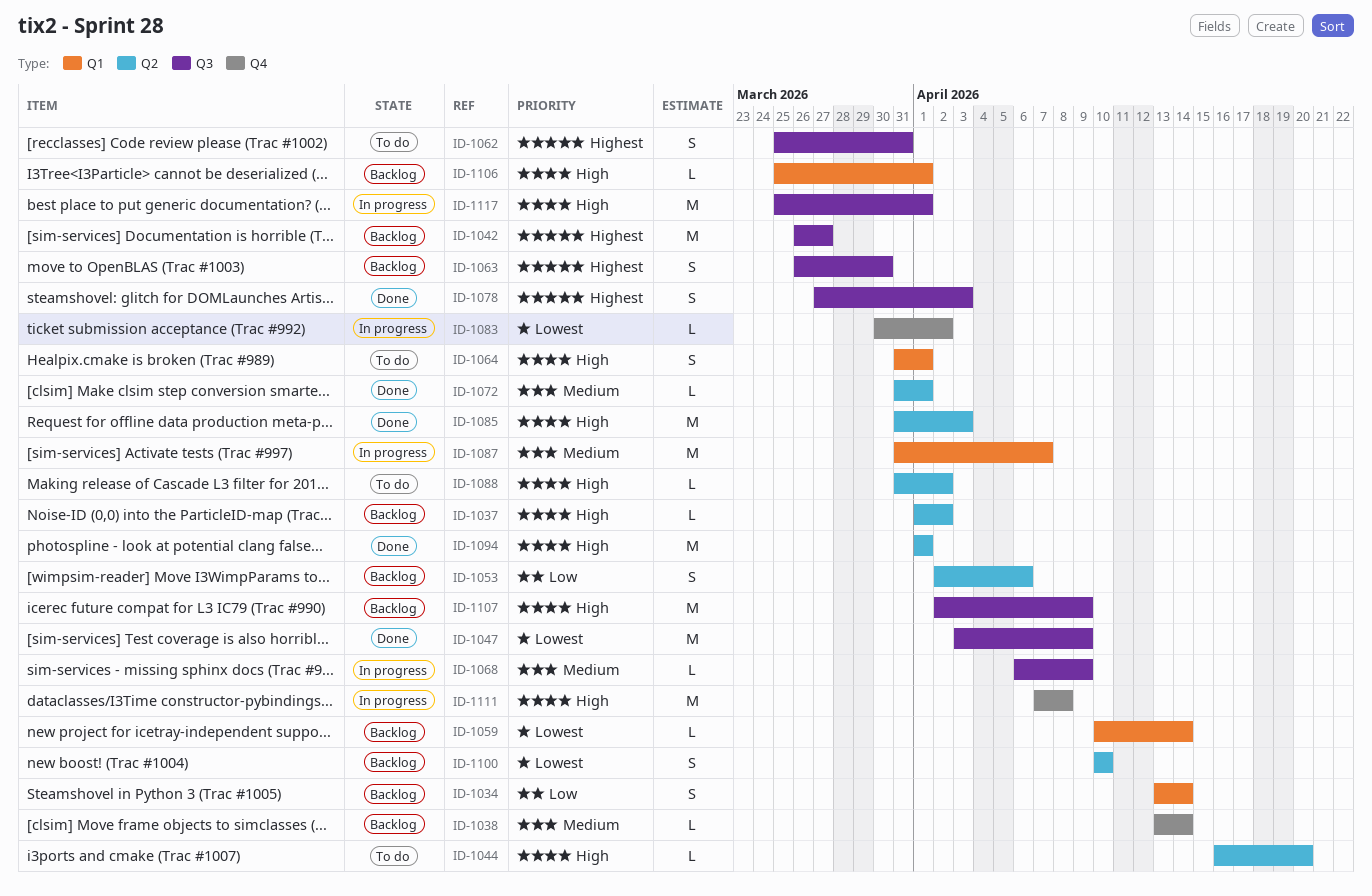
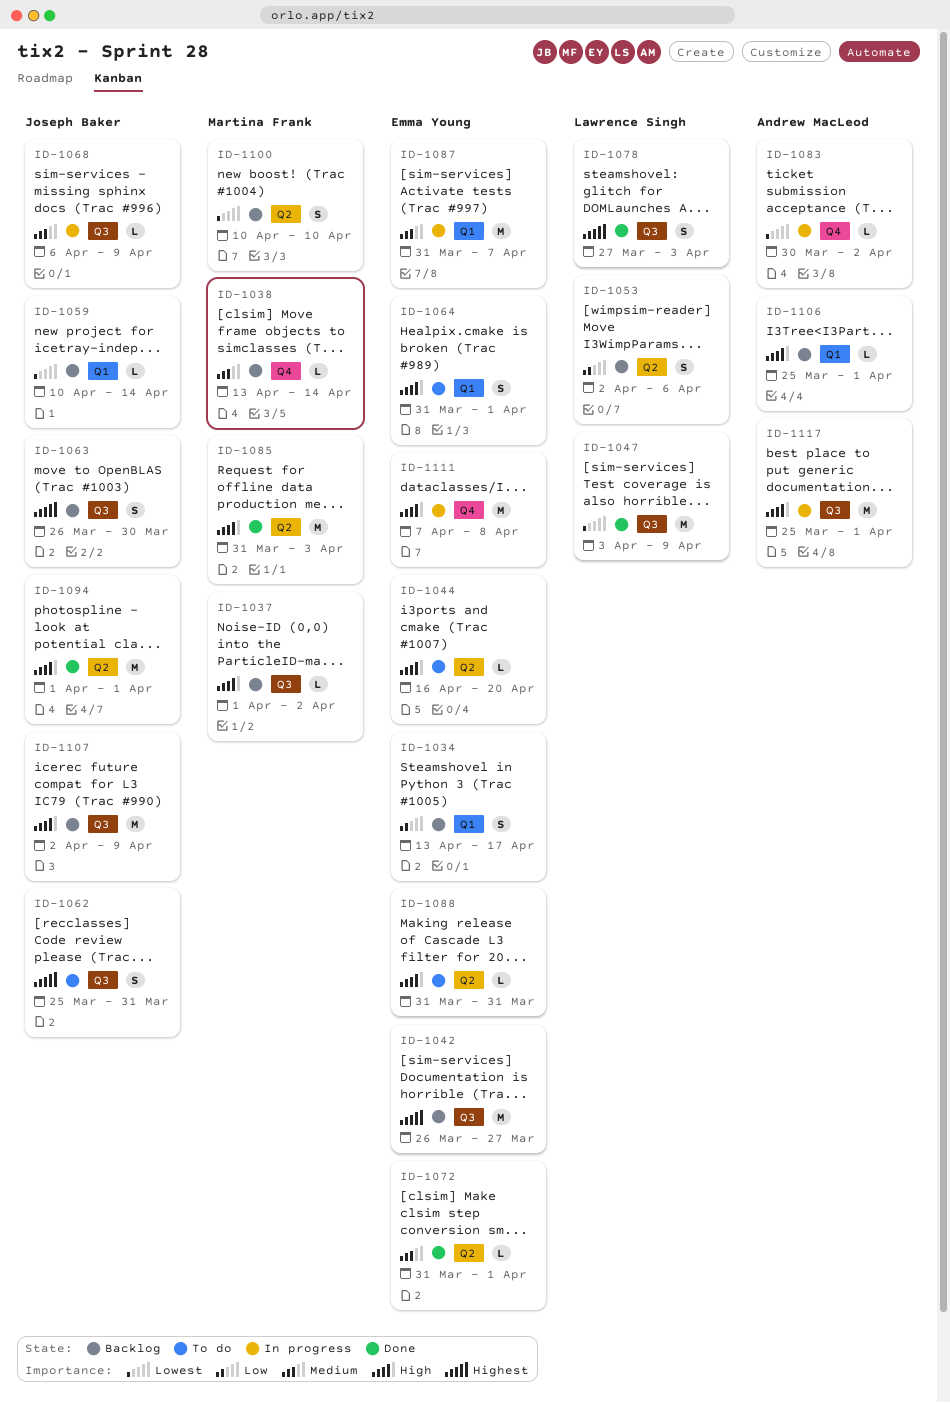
ID-1034, due: Apr 14 -> Apr 17
ID-1037, label: Q2 -> Q3
ID-1088, due: Apr 2 -> Mar 31

